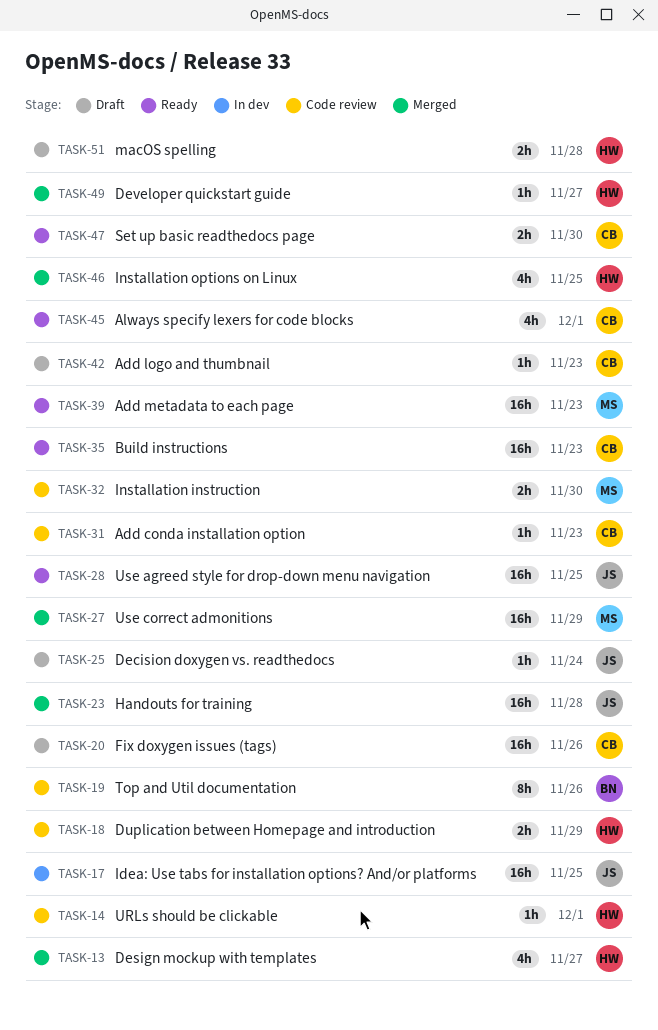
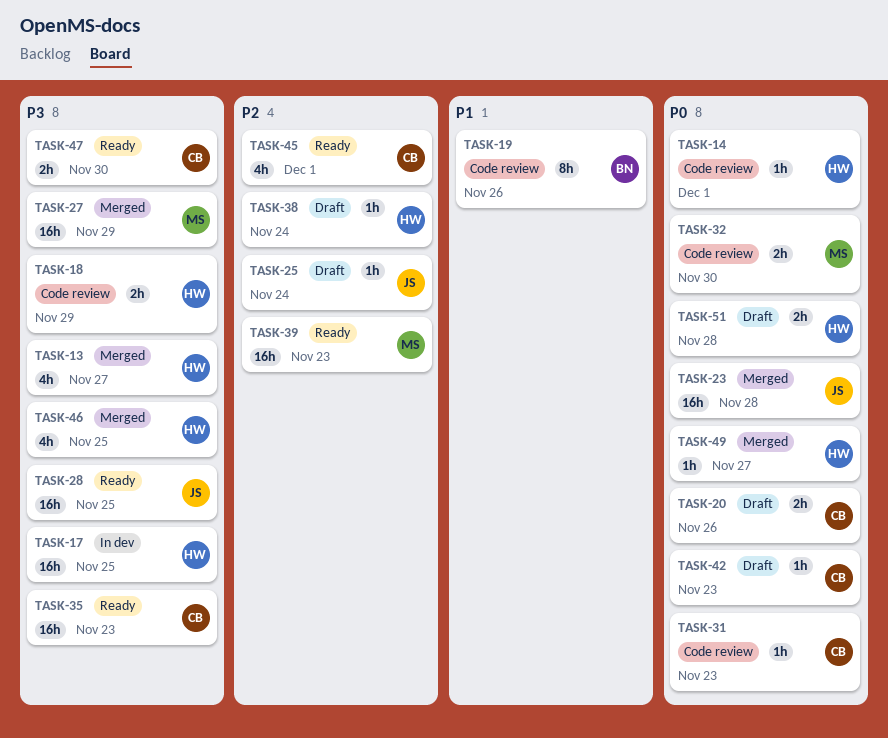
TASK-17, owner: JS -> HW
TASK-20, estimate: 16h -> 2h
TASK-38: none -> present

